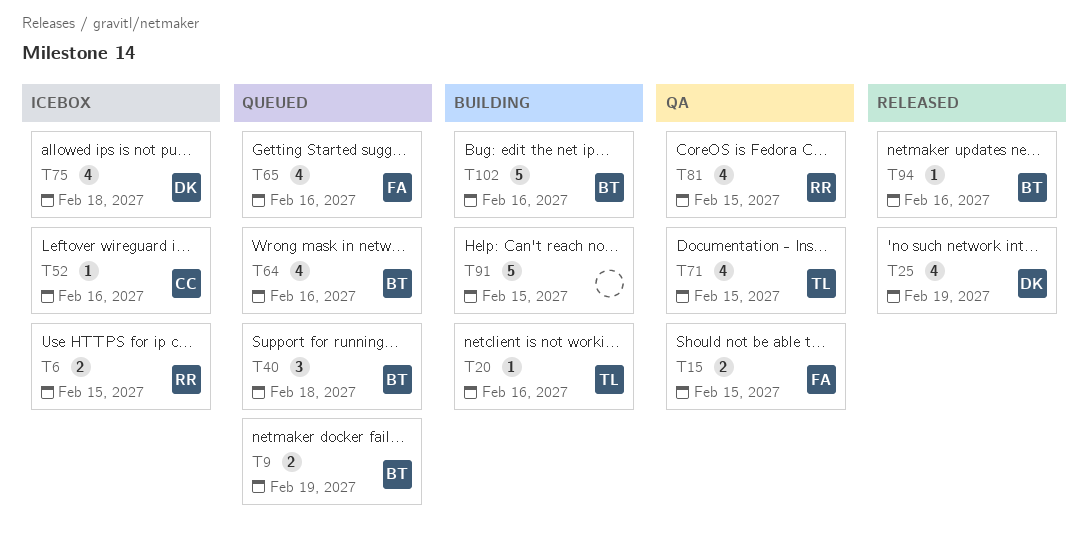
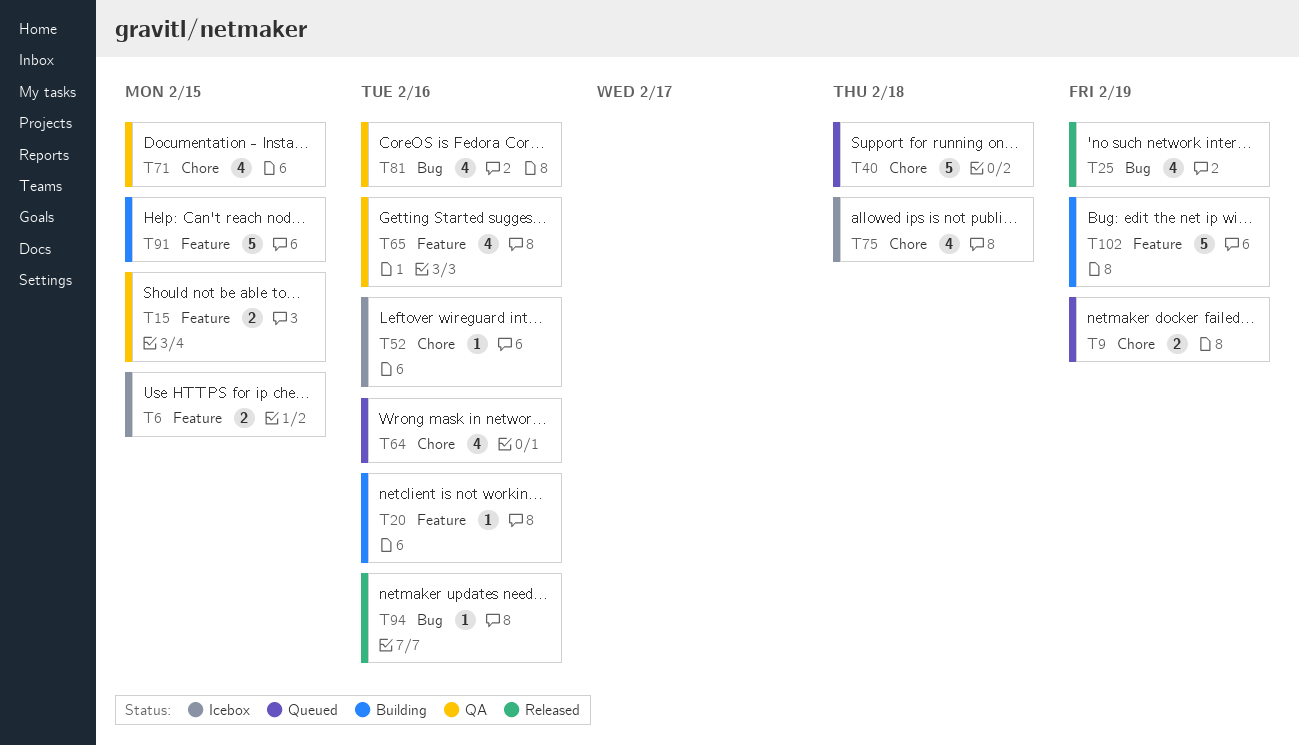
T40, estimate: 3 -> 5
T65, status: Queued -> QA
T81, due: Feb 15 -> Feb 16
T102, due: Feb 16 -> Feb 19

